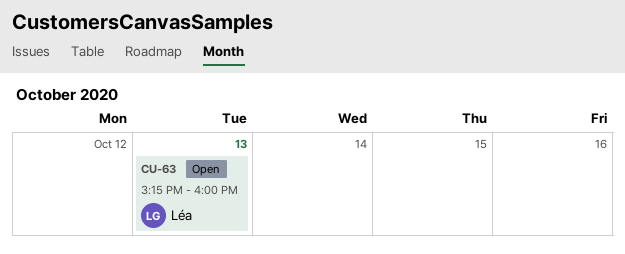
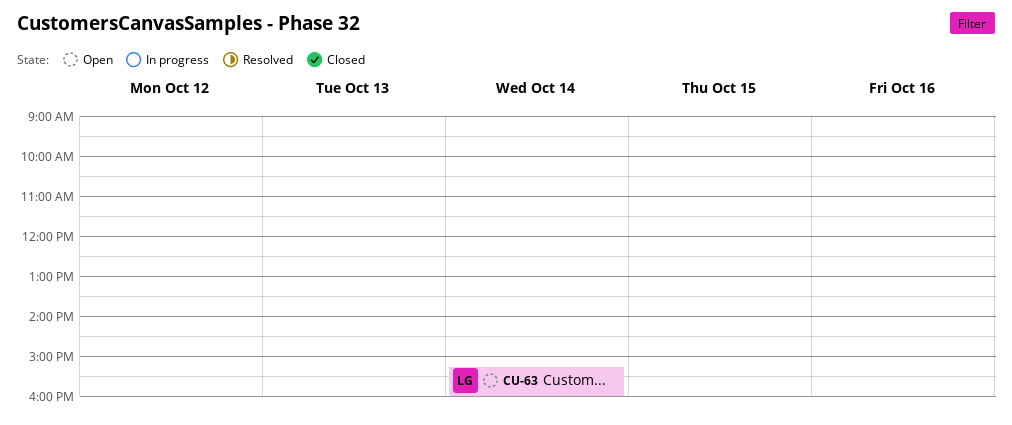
CU-63, day: Oct 13 -> Oct 14

